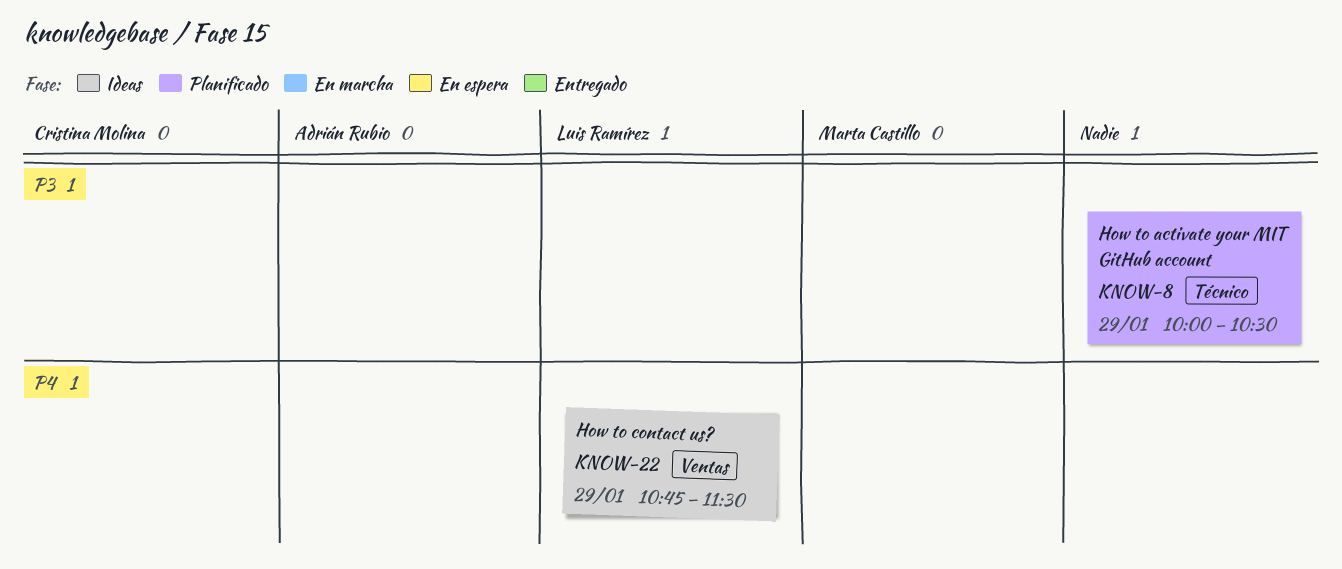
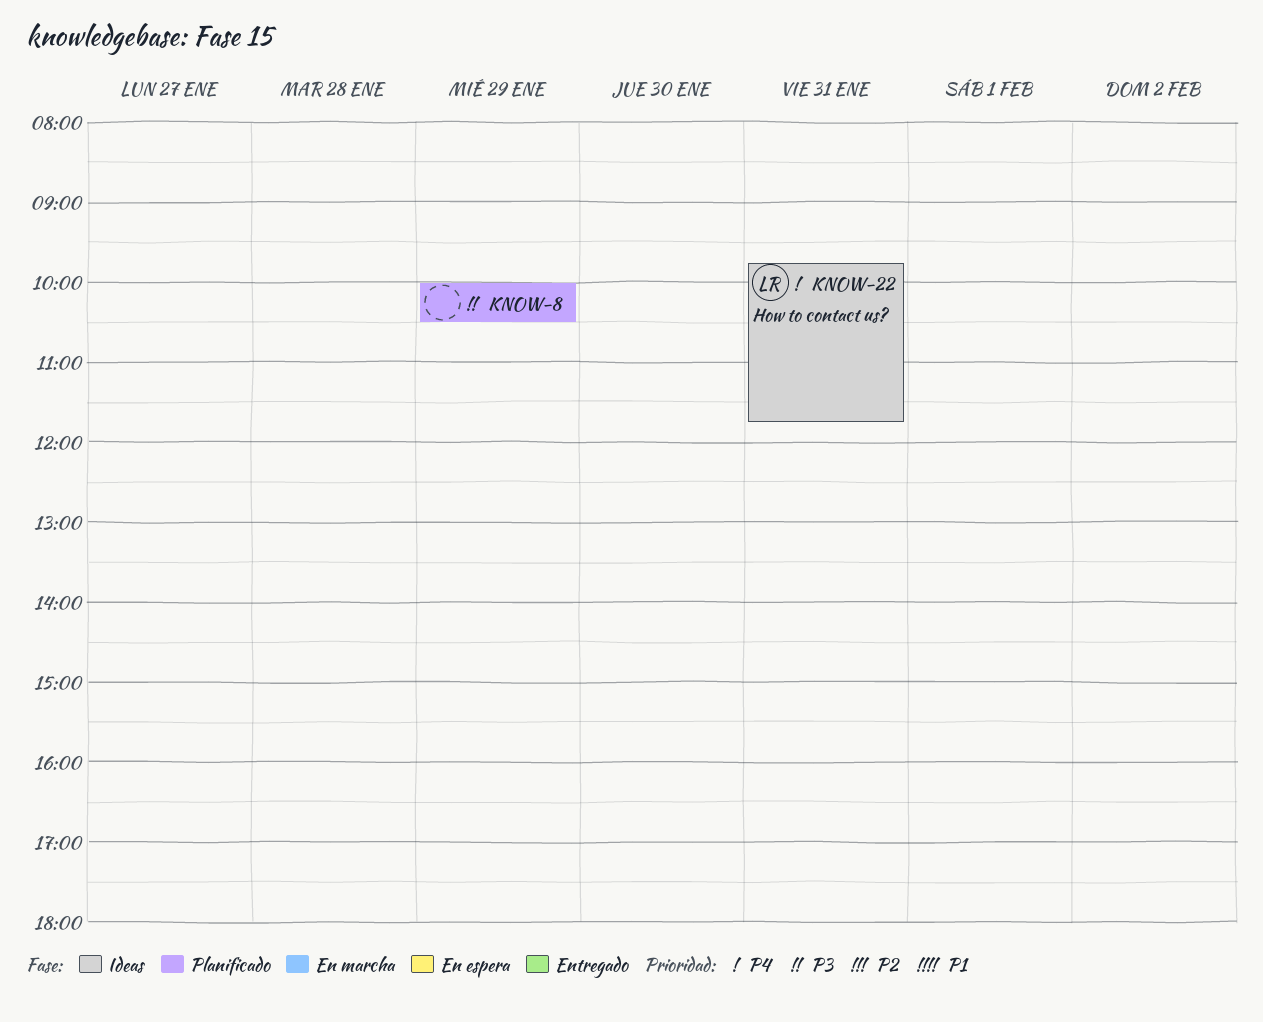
KNOW-22, day: Jan 29 -> Jan 31
KNOW-22, begins: 10:45 -> 09:45
KNOW-22, ends: 11:30 -> 11:45

